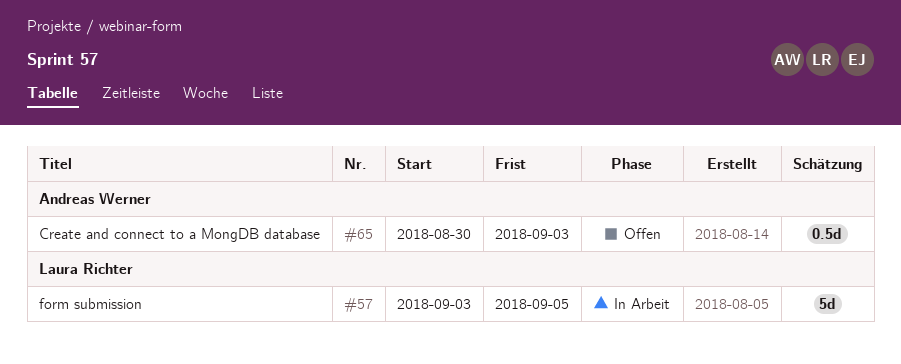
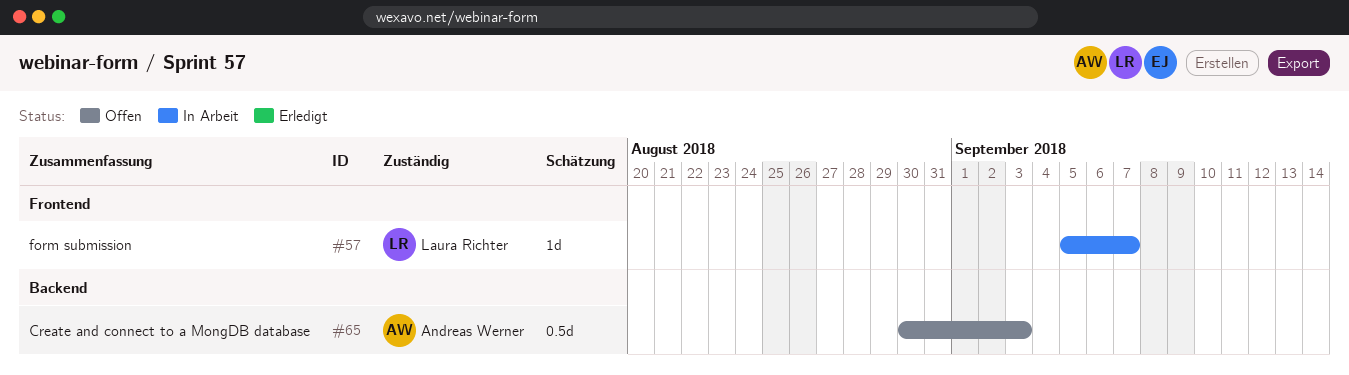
#57, estimate: 5d -> 1d
#57, start: Sep 3 -> Sep 5
#57, due: Sep 5 -> Sep 7

